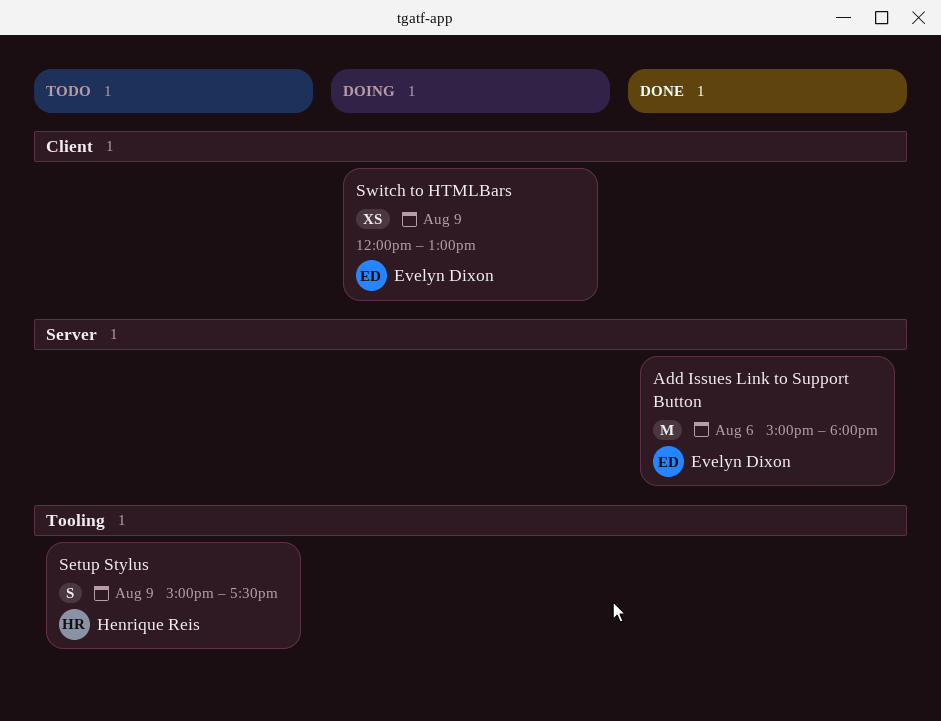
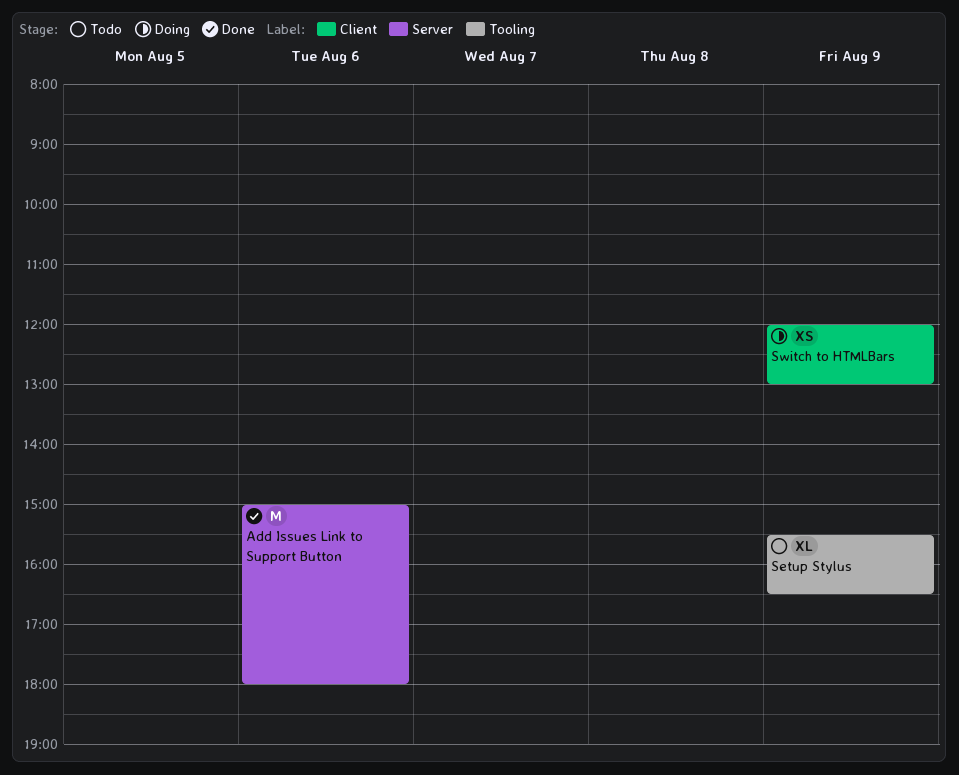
Setup Stylus, estimate: S -> XL
Setup Stylus, begins: 15:00 -> 15:30
Setup Stylus, ends: 17:30 -> 16:30

